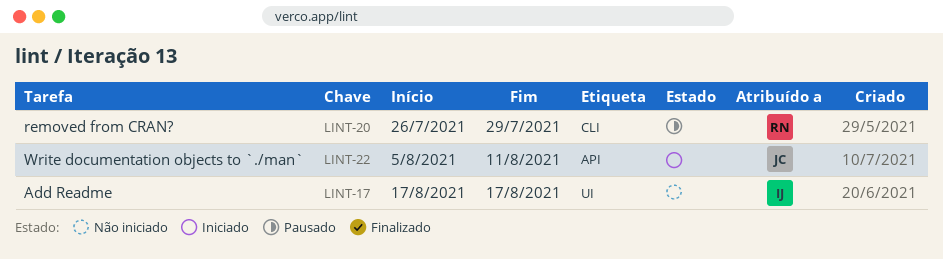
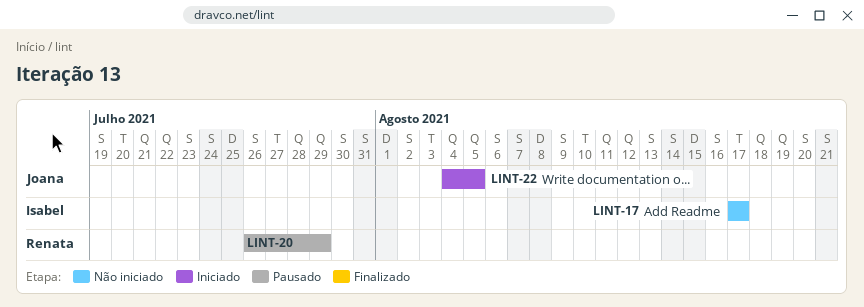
LINT-22, start: Aug 5 -> Aug 4
LINT-22, due: Aug 11 -> Aug 5

